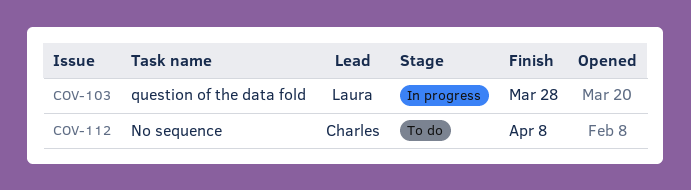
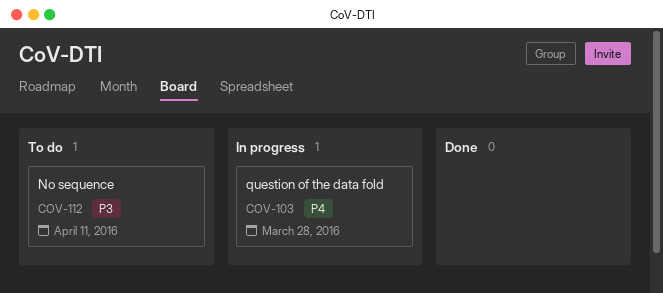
COV-112, due: Apr 8 -> Apr 11

